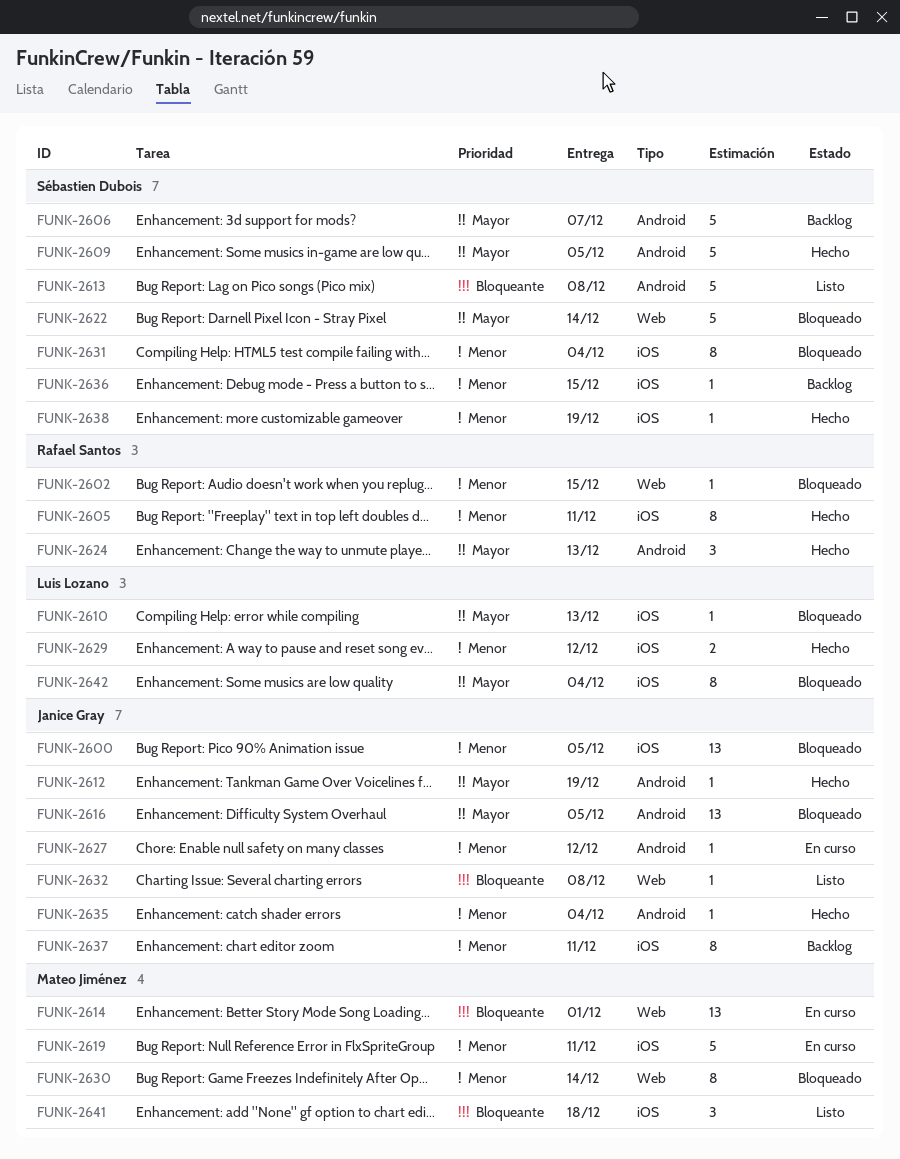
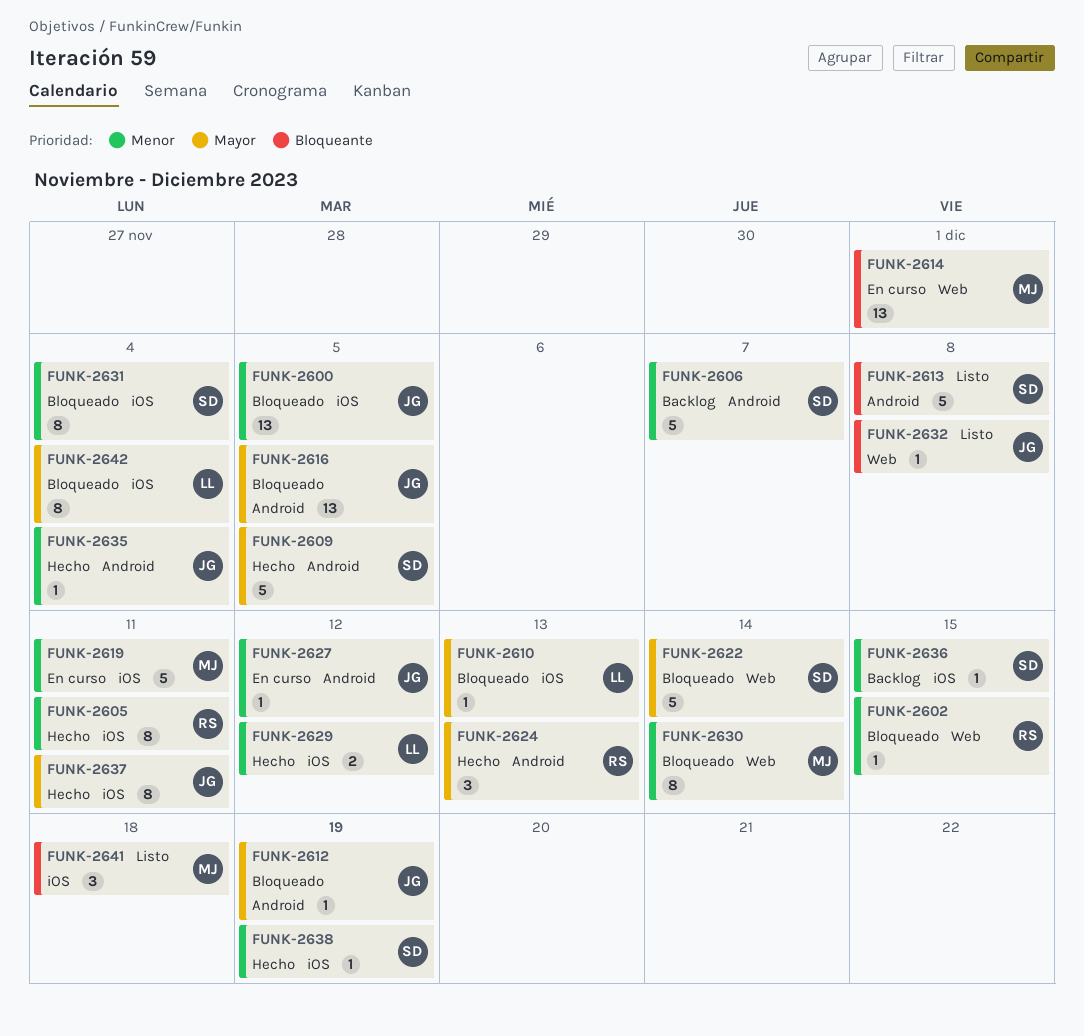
FUNK-2606, priority: Mayor -> Menor
FUNK-2612, status: Hecho -> Bloqueado
FUNK-2637, status: Backlog -> Hecho
FUNK-2637, priority: Menor -> Mayor

